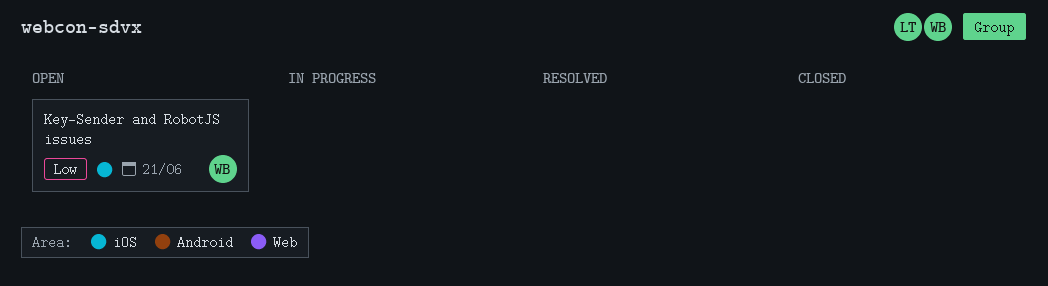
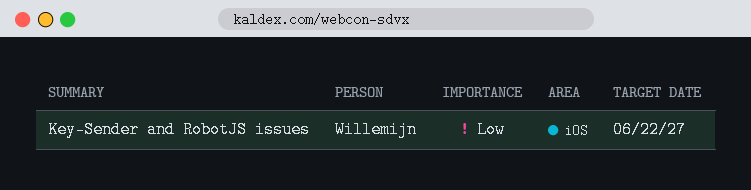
Key-Sender and RobotJS issues, due: Jun 21 -> Jun 22

